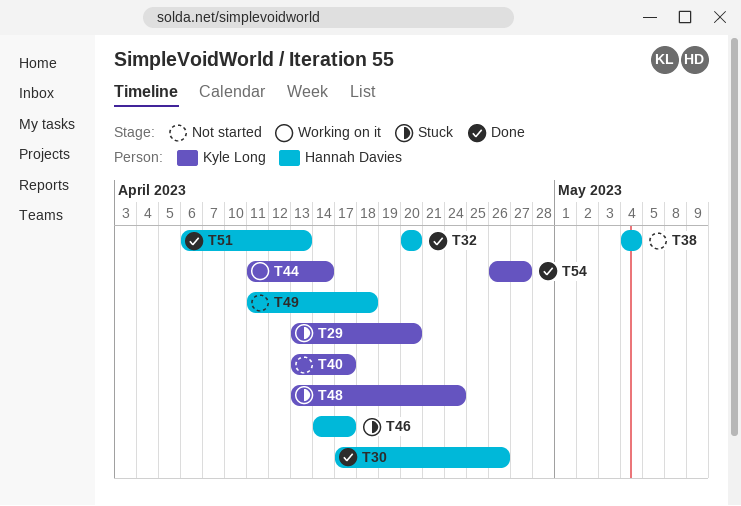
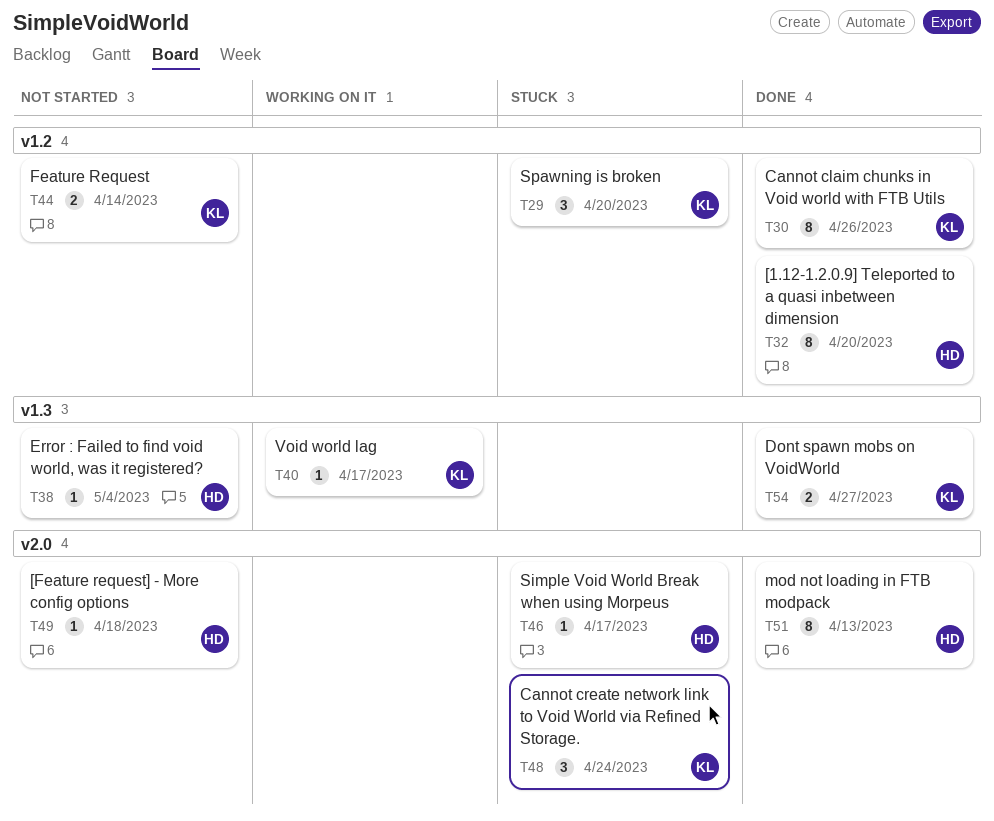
T30, owner: Hannah Davies -> Kyle Long
T40, status: Not started -> Working on it
T44, status: Working on it -> Not started

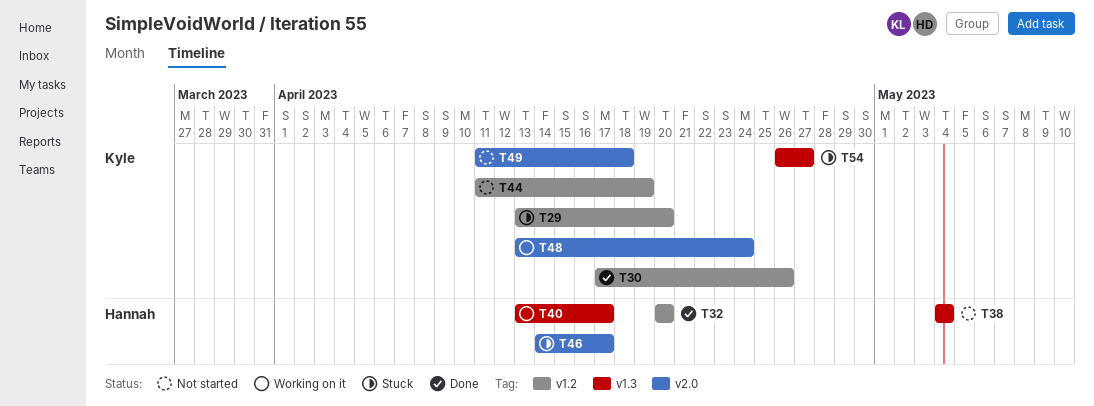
T40, owner: Kyle -> Hannah
T44, due: Apr 14 -> Apr 19
T48, status: Stuck -> Working on it
T49, owner: Hannah -> Kyle
T51: present -> none
T54, status: Done -> Stuck

